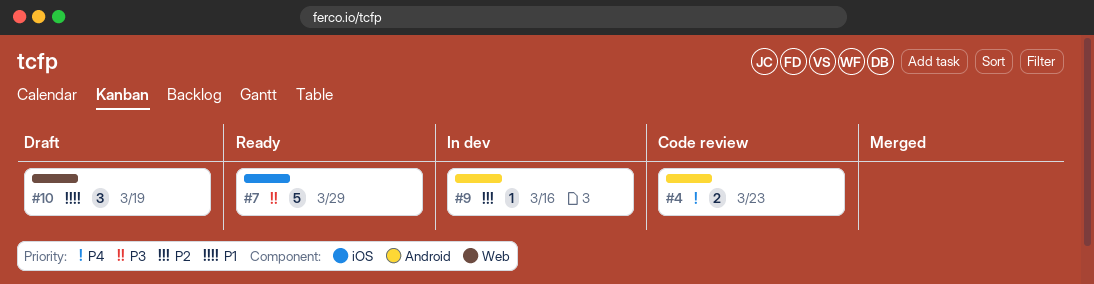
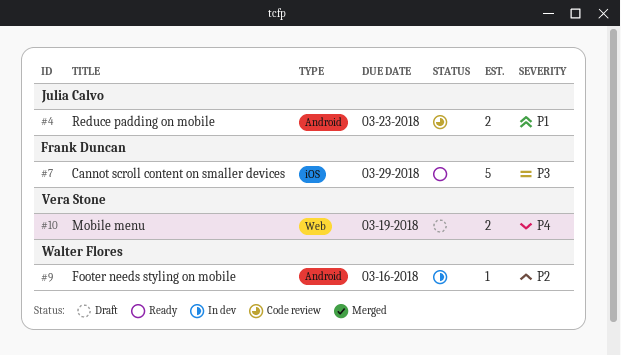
#4, priority: P4 -> P1
#10, priority: P1 -> P4
#10, estimate: 3 -> 2

